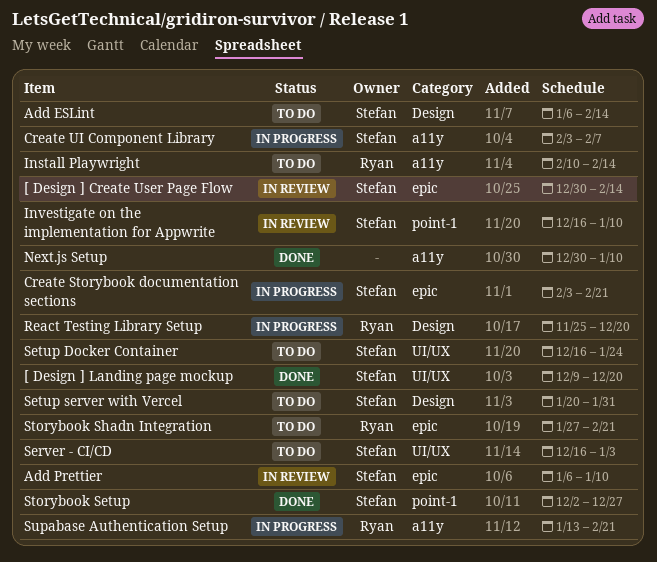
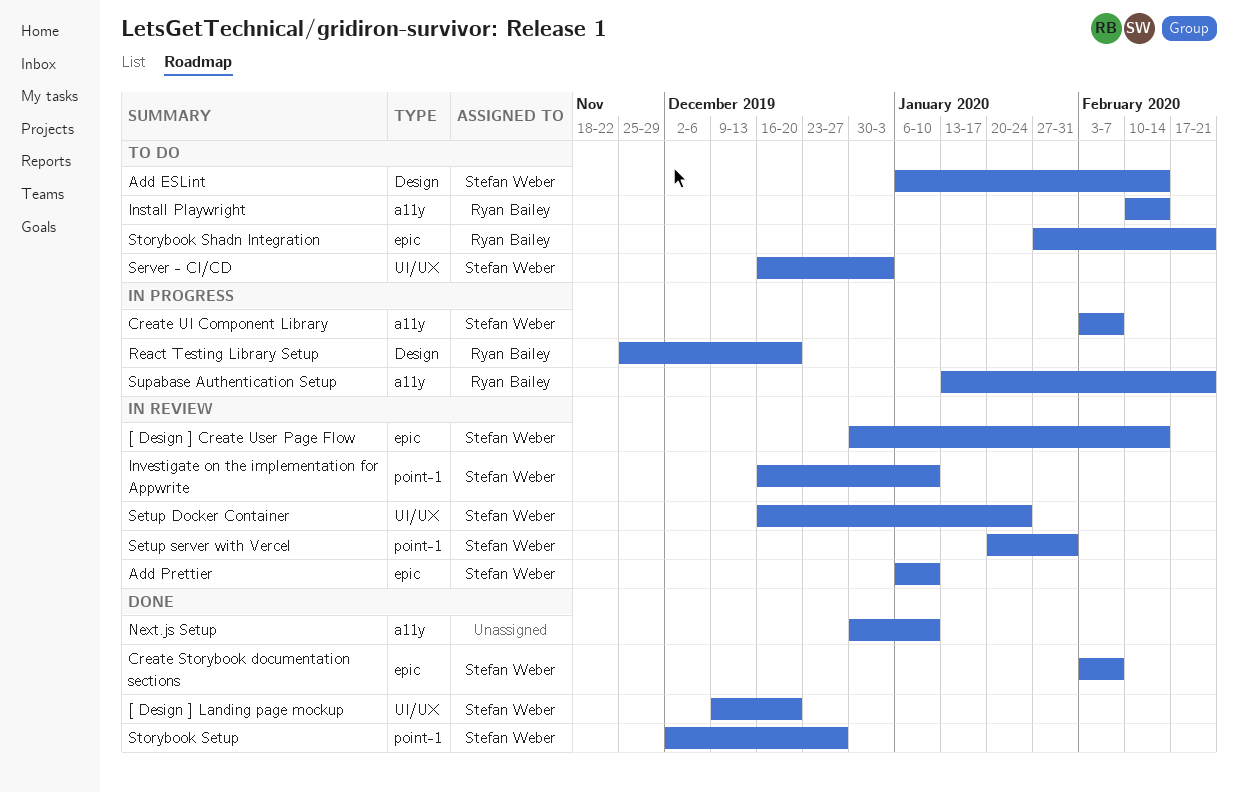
Create Storybook documentation sections, status: In progress -> Done
Create Storybook documentation sections, due: Feb 21 -> Feb 7
Setup Docker Container, status: To do -> In review
Setup server with Vercel, status: To do -> In review
Setup server with Vercel, label: Design -> point-1

